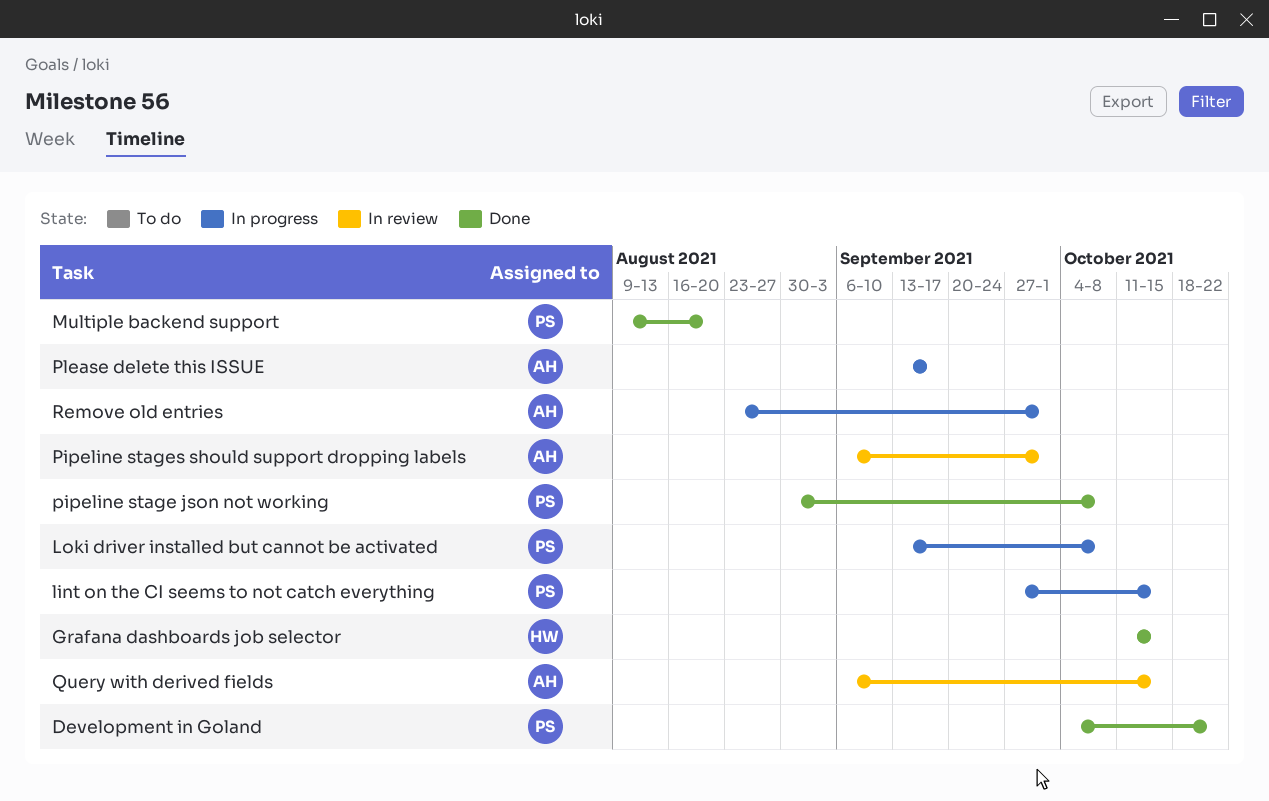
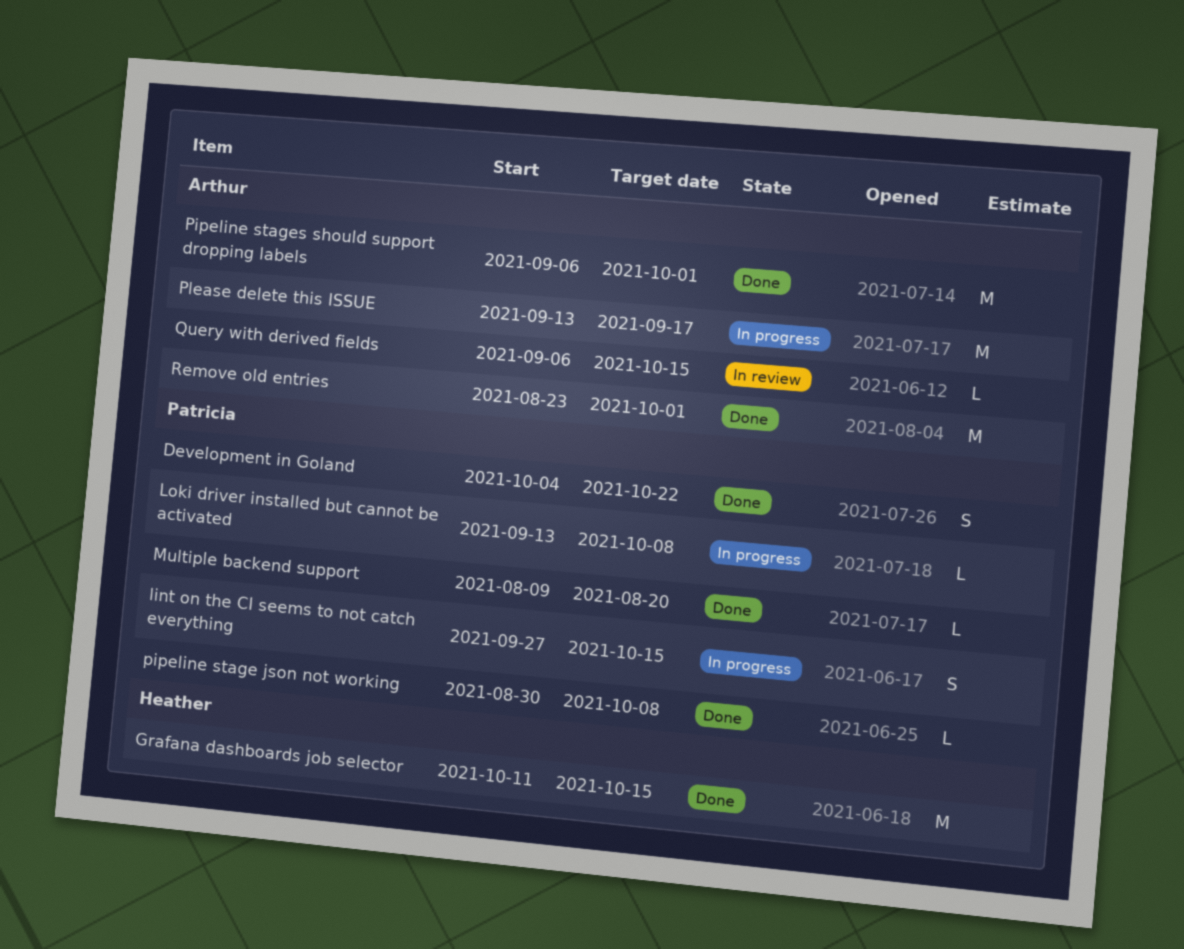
Pipeline stages should support dropping labels, status: In review -> Done
Remove old entries, status: In progress -> Done

